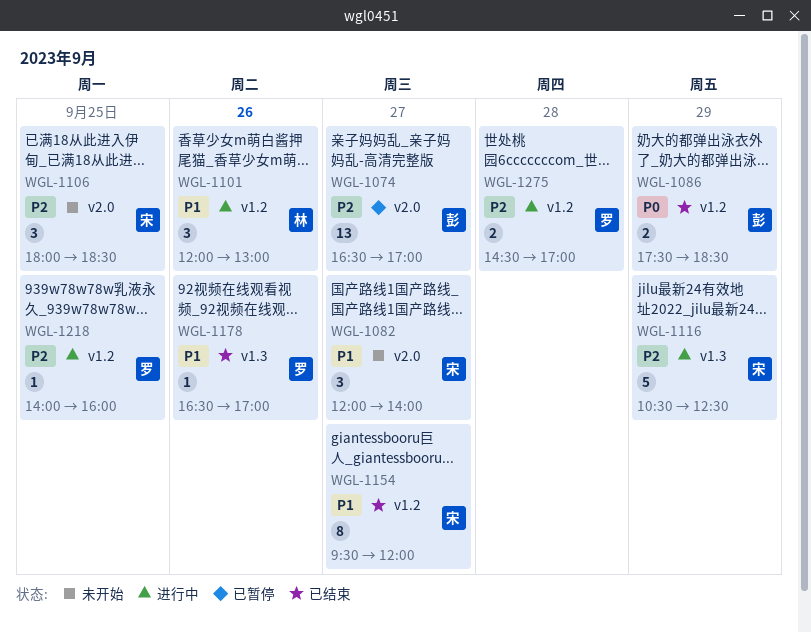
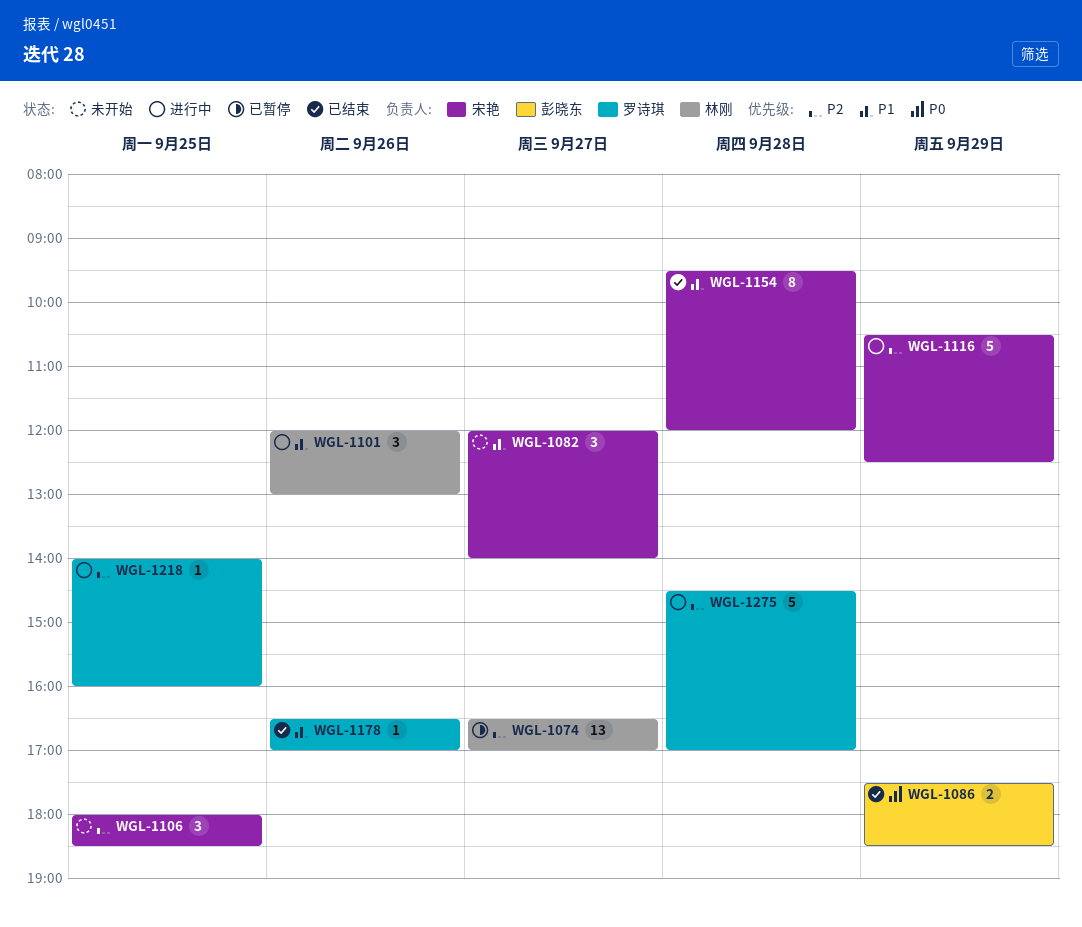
WGL-1074, owner: 彭晓东 -> 林刚
WGL-1154, day: Sep 27 -> Sep 28
WGL-1275, estimate: 2 -> 5

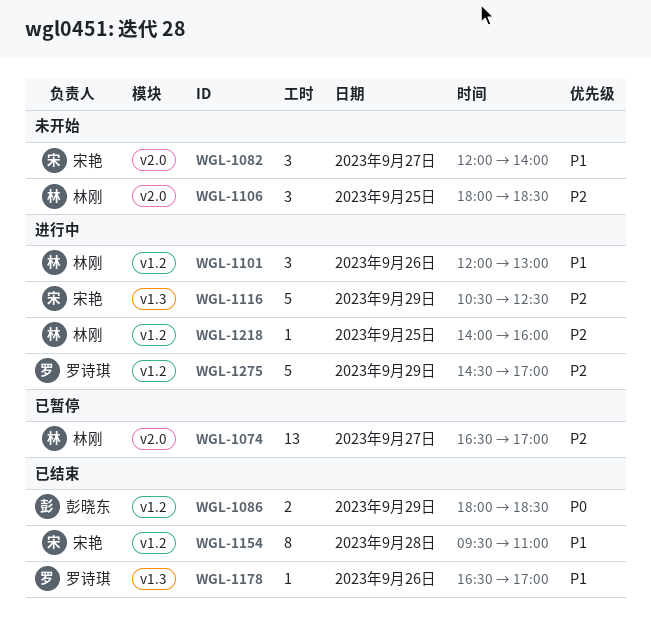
WGL-1086, begins: 17:30 -> 18:00
WGL-1106, owner: 宋艳 -> 林刚
WGL-1154, ends: 12:00 -> 11:00
WGL-1218, owner: 罗诗琪 -> 林刚
WGL-1275, day: Sep 28 -> Sep 29

